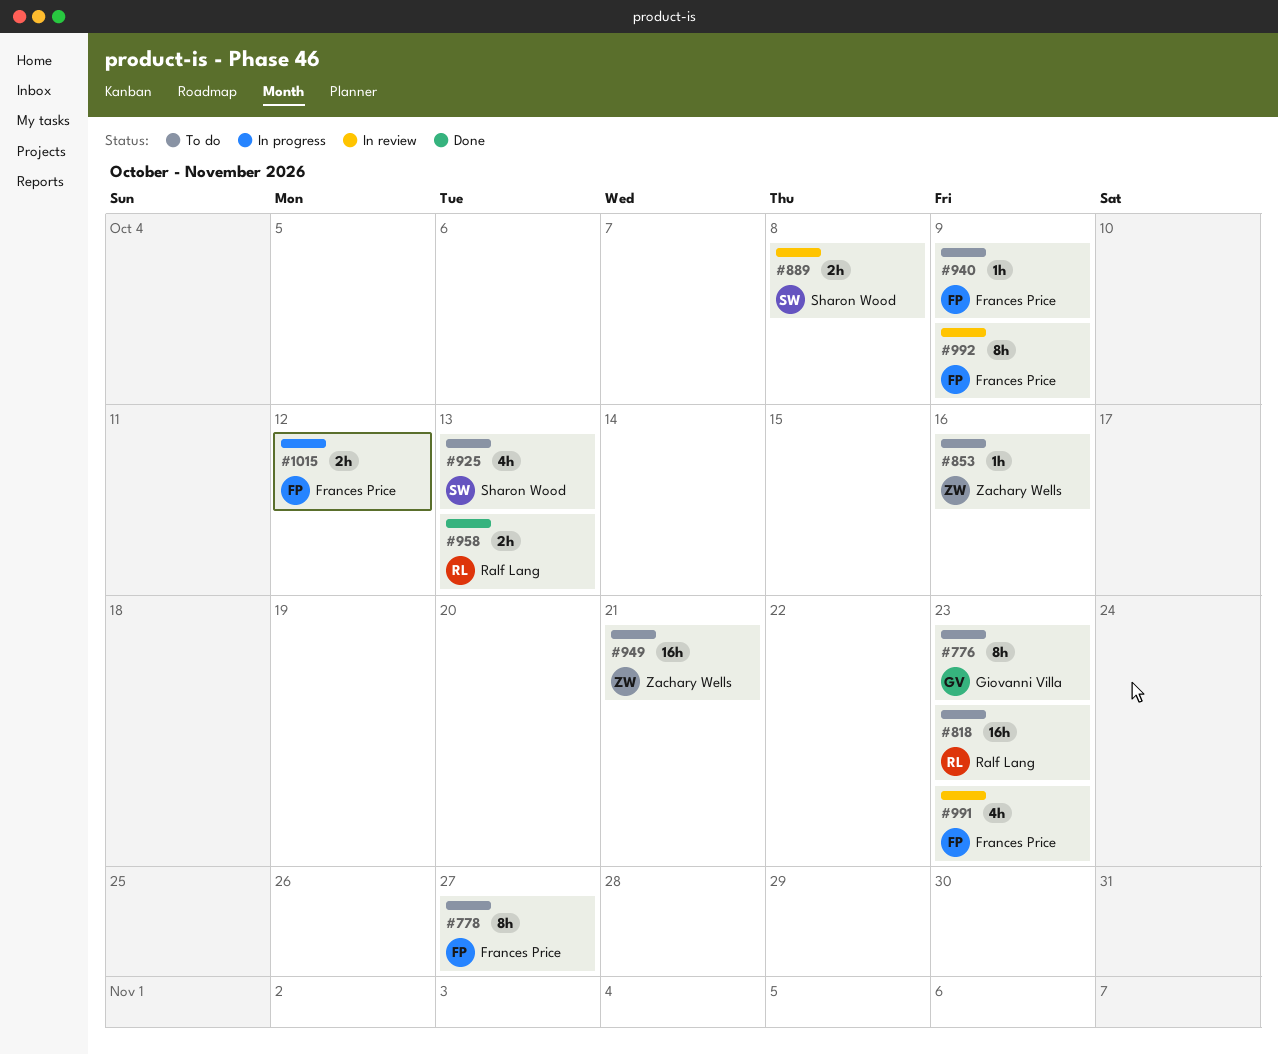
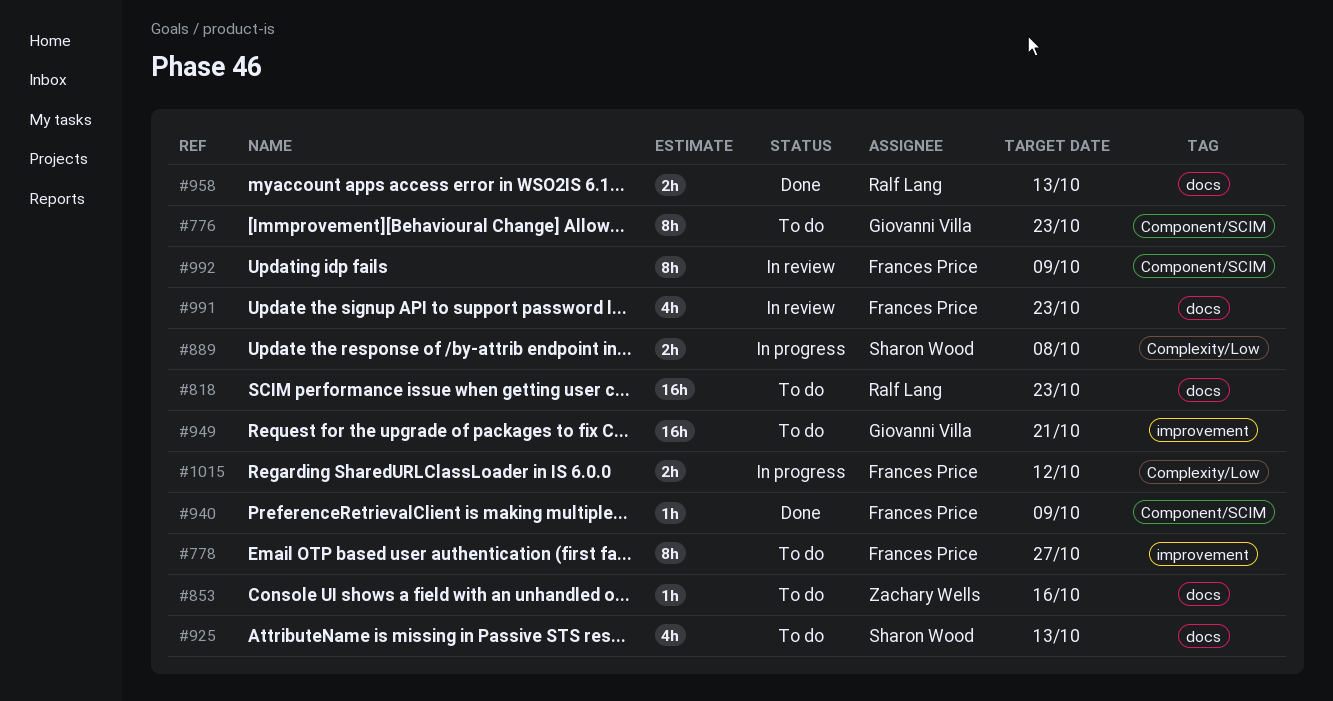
#889, status: In review -> In progress
#940, status: To do -> Done
#949, owner: Zachary Wells -> Giovanni Villa

